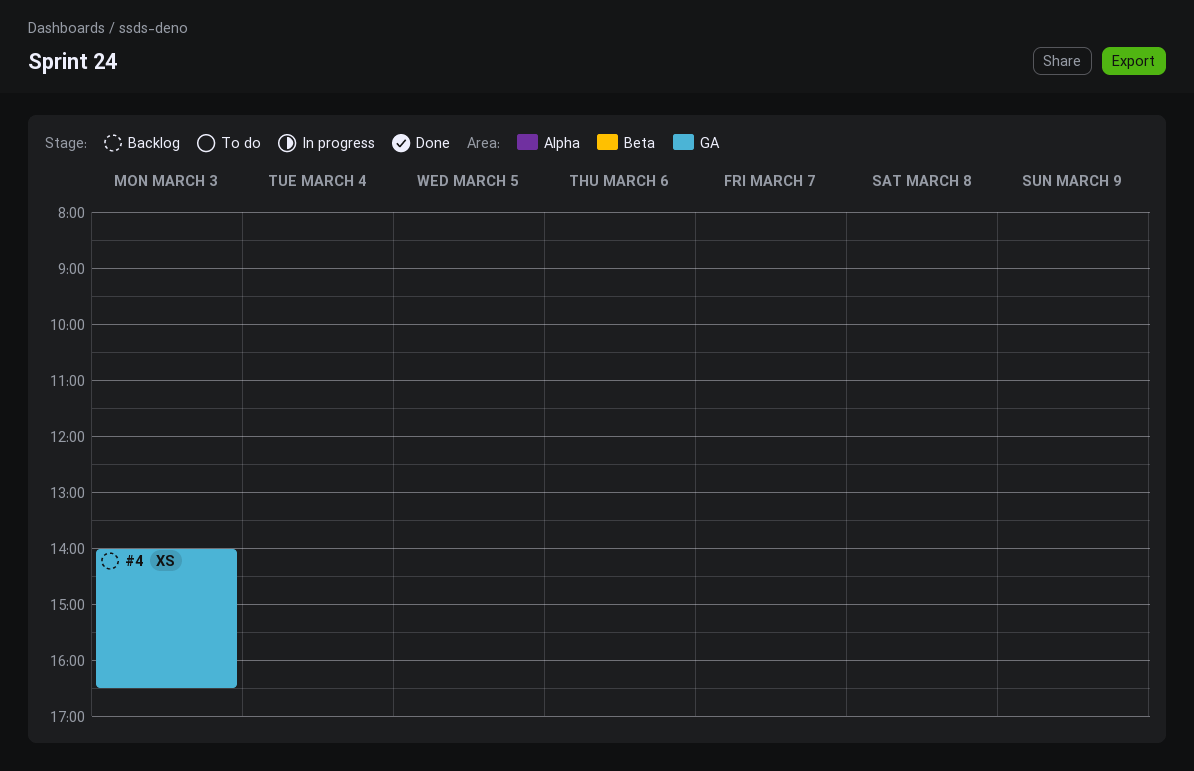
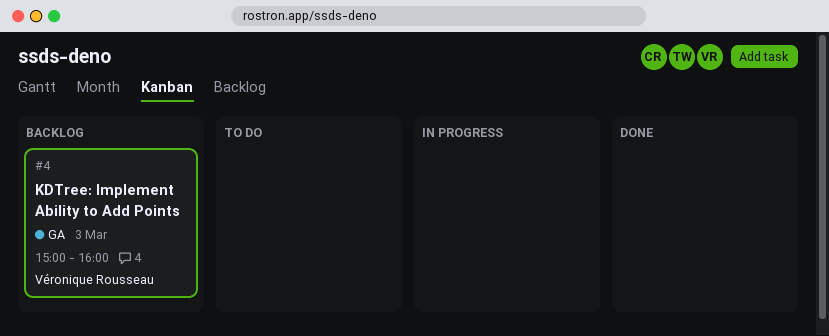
#4, begins: 14:00 -> 15:00
#4, ends: 16:30 -> 16:00

